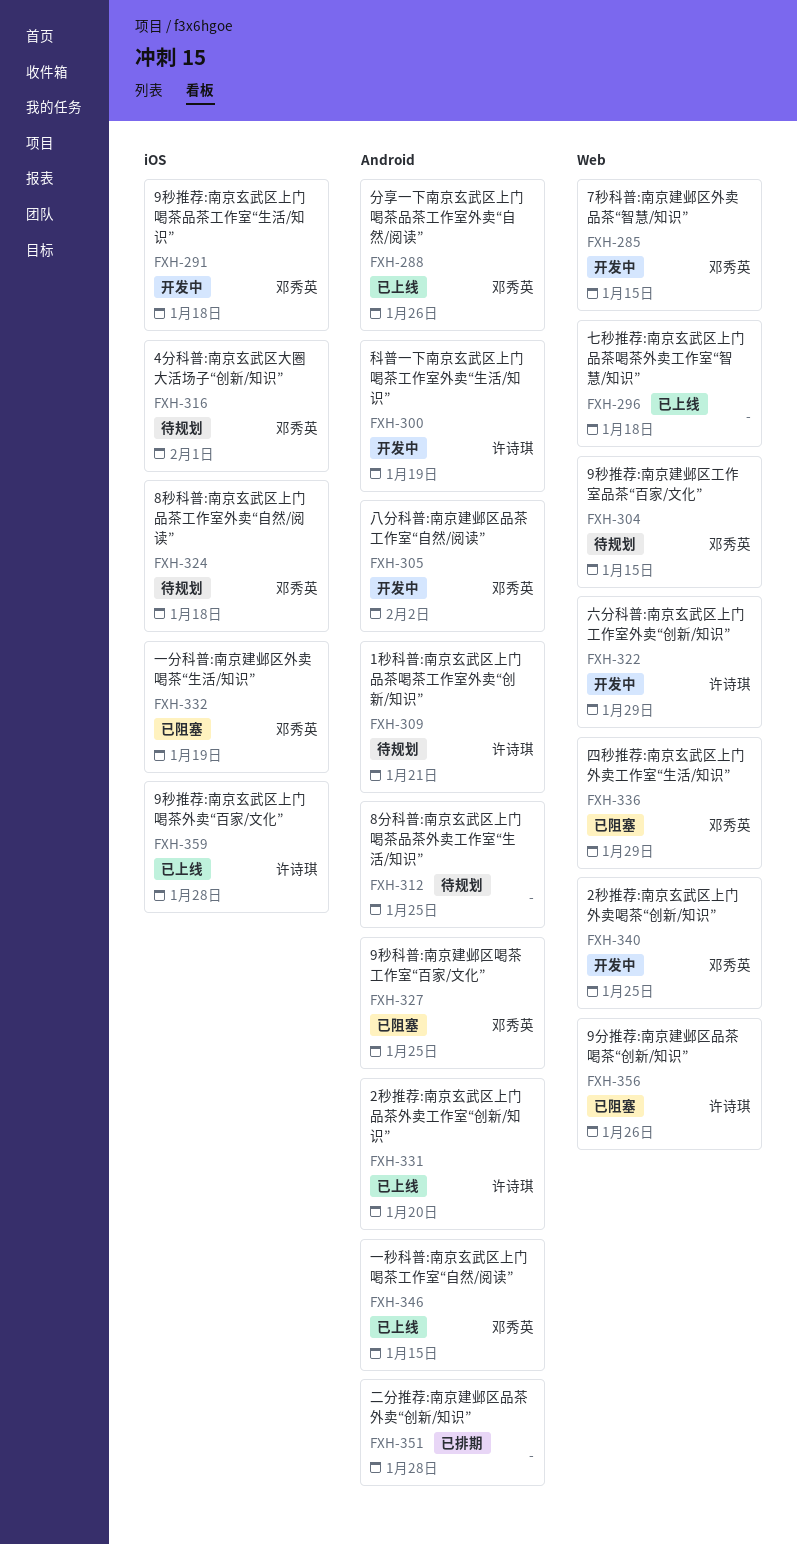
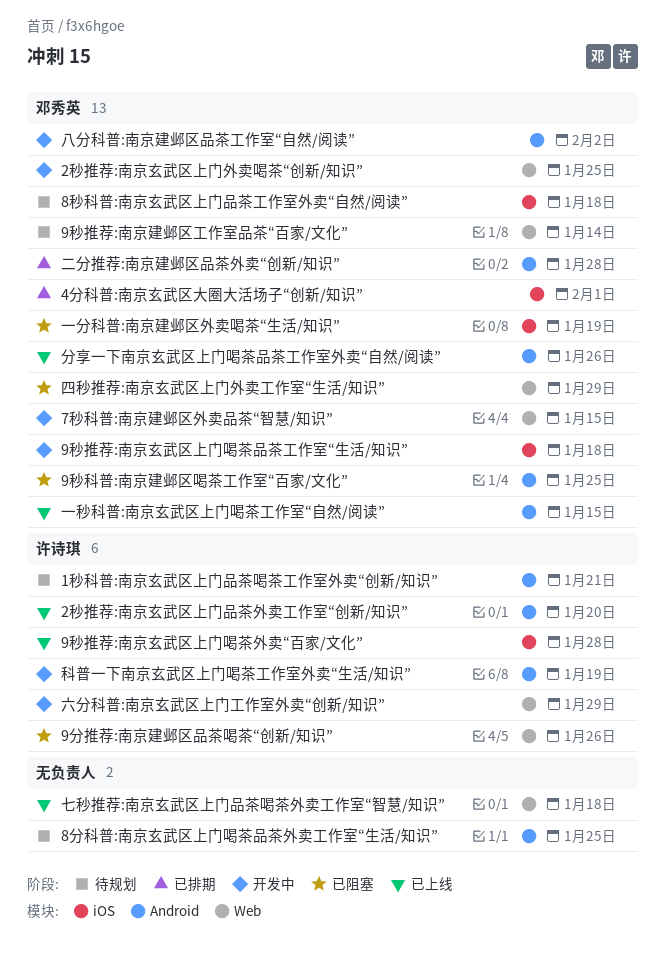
4分科普:南京玄武区大圈大活场子“创新/知识”, status: 待规划 -> 已排期
9秒推荐:南京建邺区工作室品茶“百家/文化”, due: Jan 15 -> Jan 14
二分推荐:南京建邺区品茶外卖“创新/知识”, owner: none -> 邓秀英

